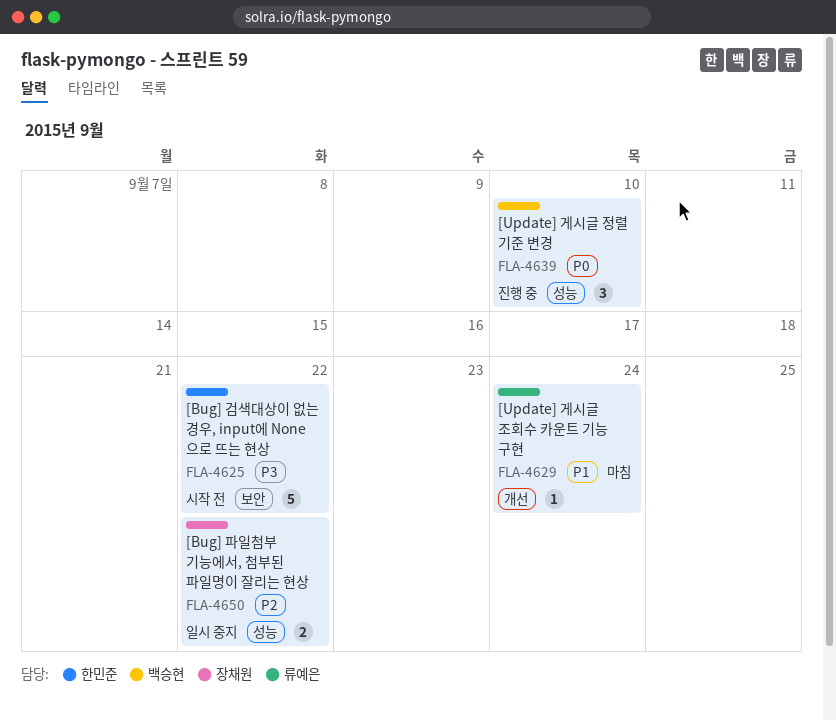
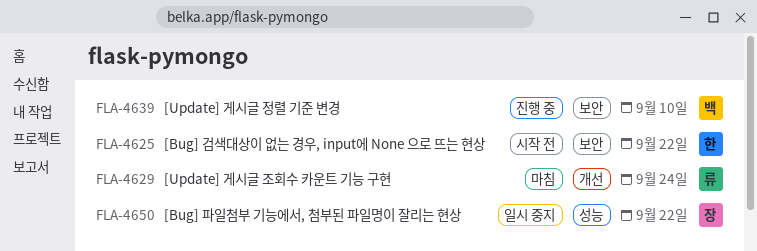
FLA-4639, label: 성능 -> 보안

